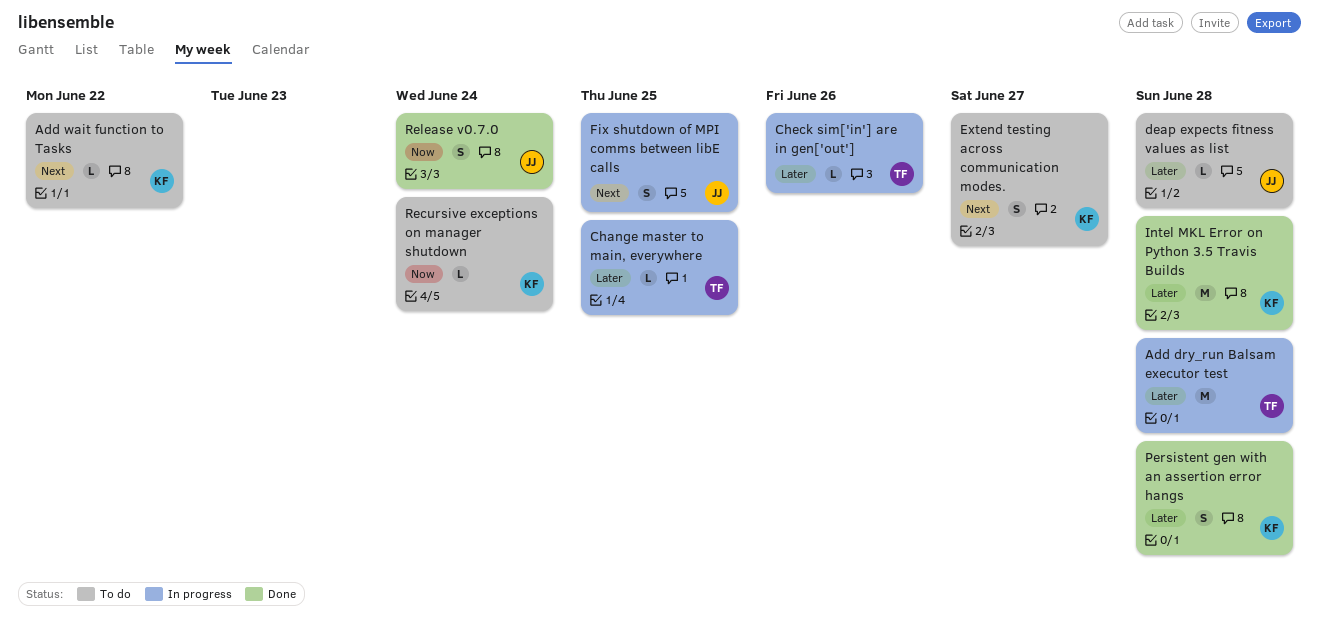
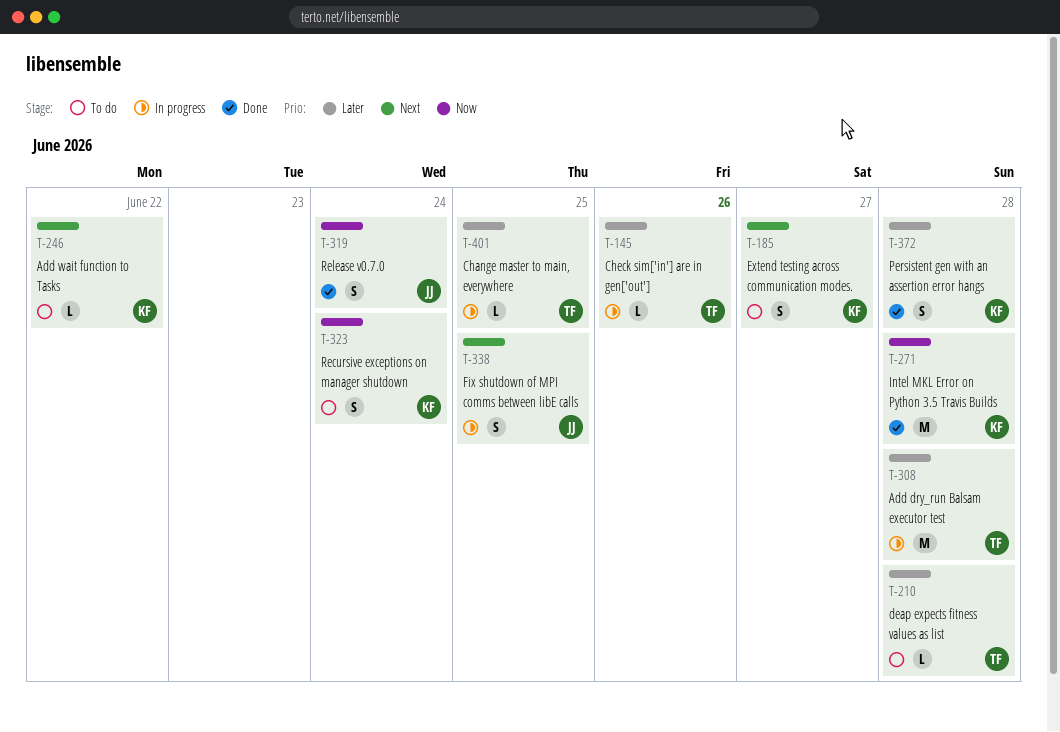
deap expects fitness values as list, owner: JJ -> TF
Intel MKL Error on Python 3.5 Travis Builds, priority: Later -> Now
Recursive exceptions on manager shutdown, estimate: L -> S

